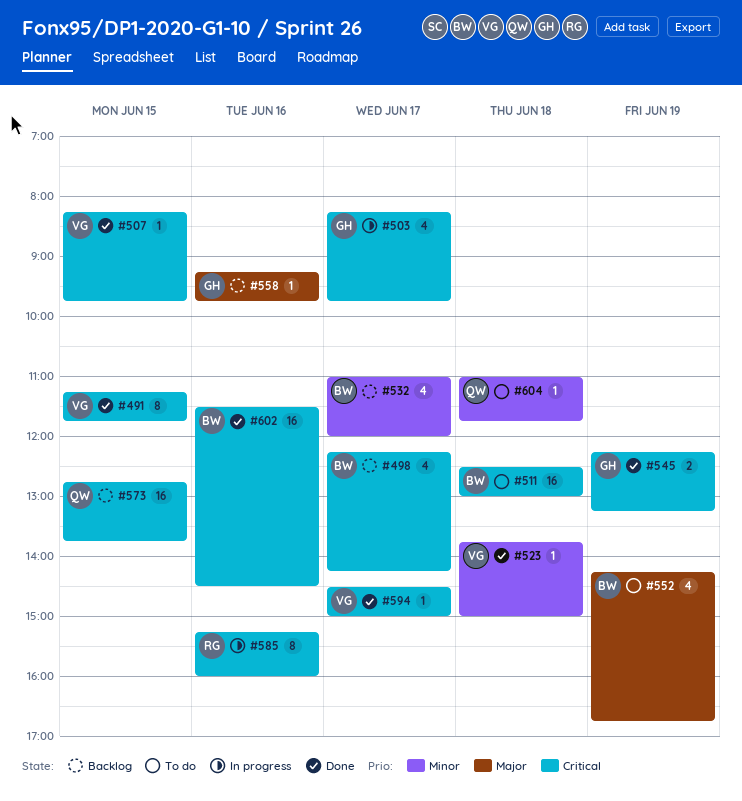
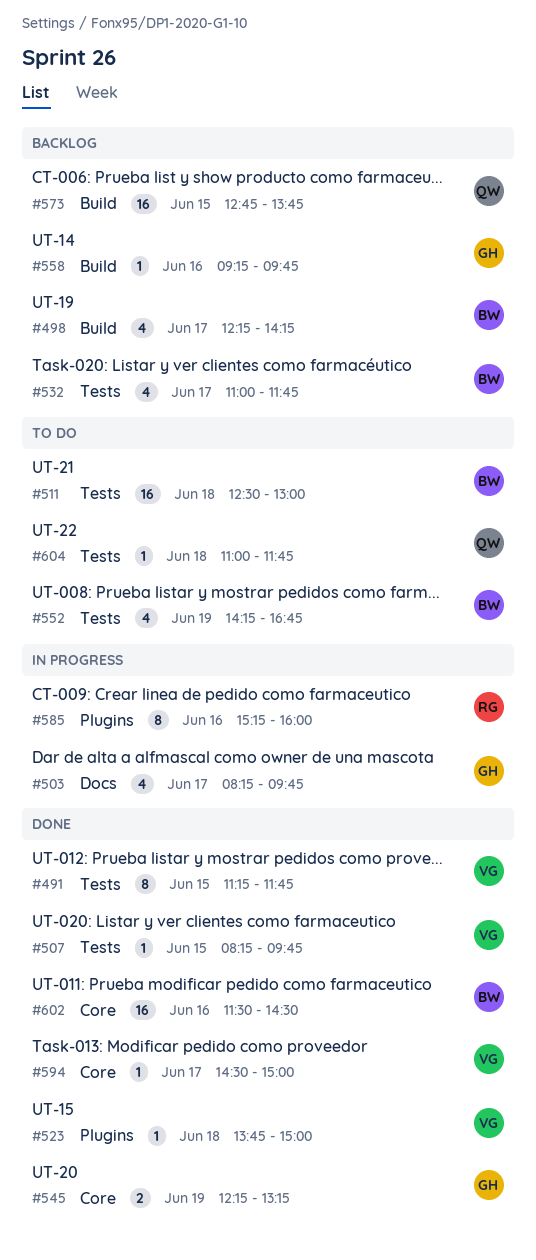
#532, ends: 12:00 -> 11:45

